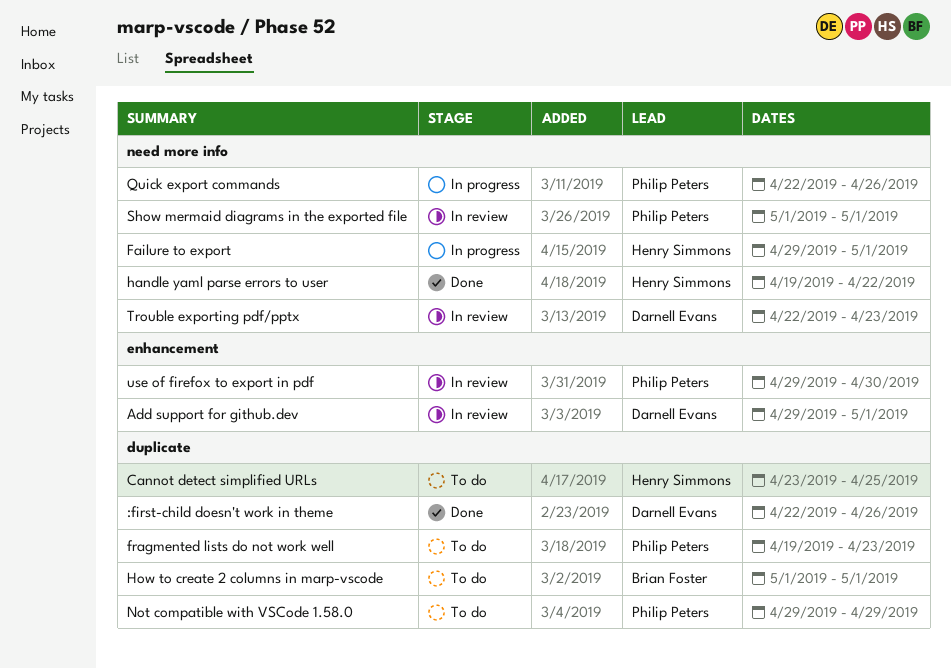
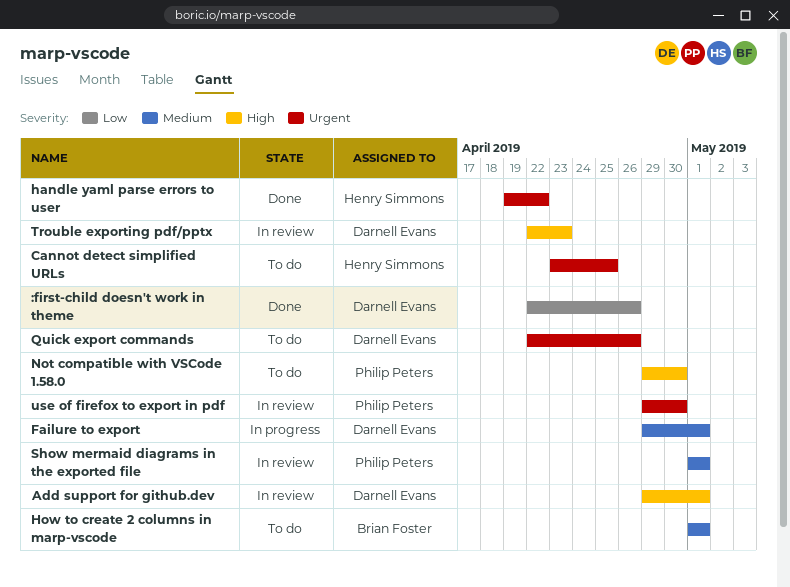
Failure to export, owner: Henry Simmons -> Darnell Evans
fragmented lists do not work well: present -> none
Not compatible with VSCode 1.58.0, due: Apr 29 -> Apr 30
Quick export commands, status: In progress -> To do
Quick export commands, owner: Philip Peters -> Darnell Evans

